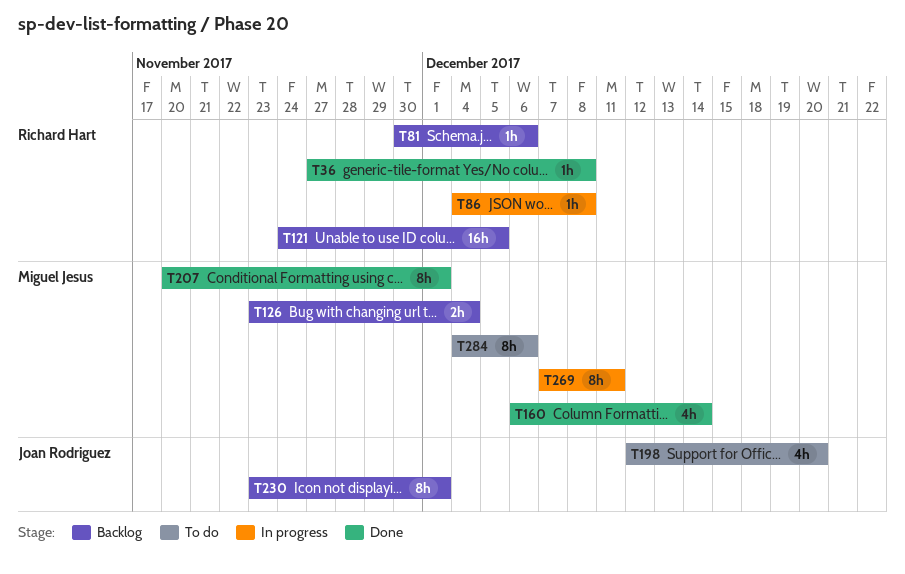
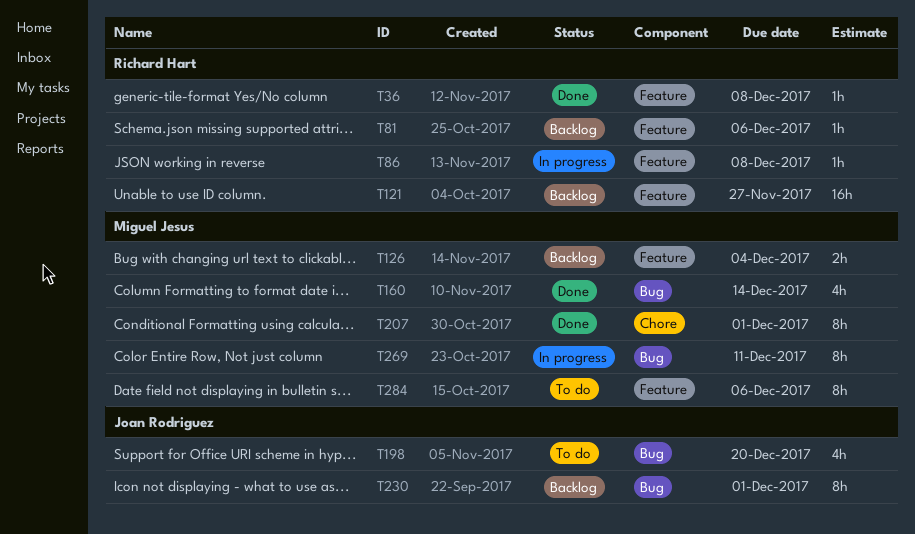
T121, due: Dec 5 -> Nov 27

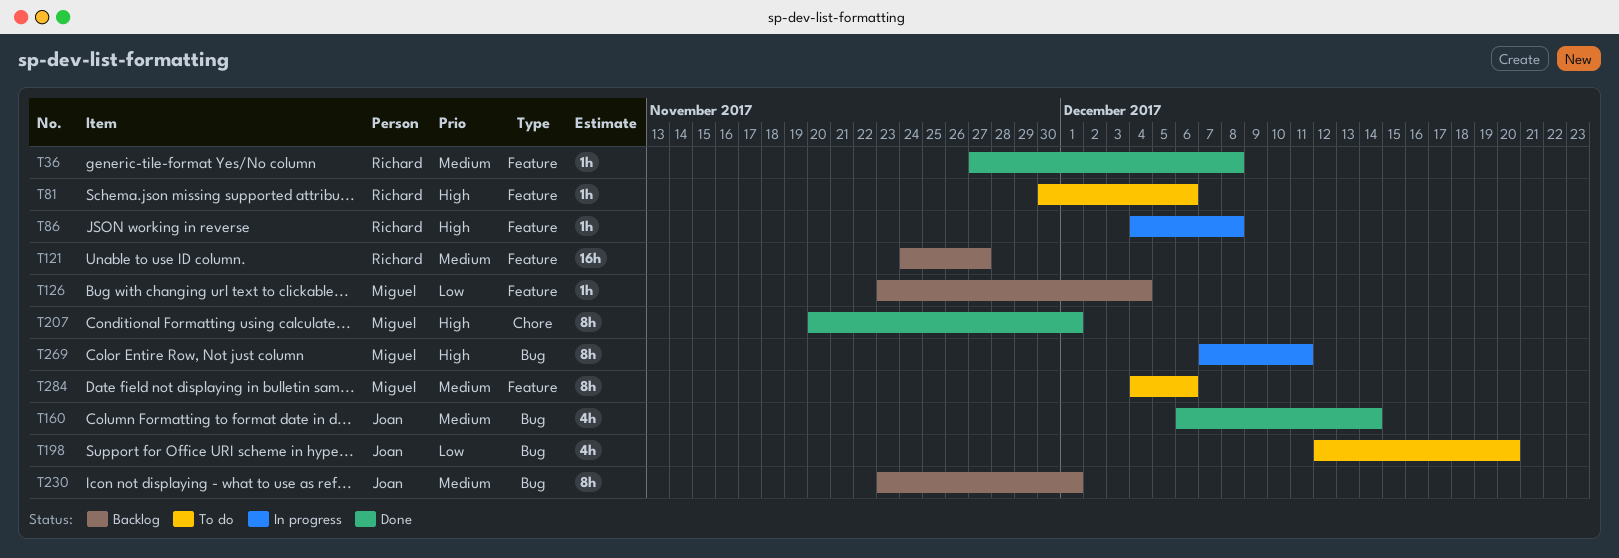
T81, status: Backlog -> To do
T126, estimate: 2h -> 1h
T160, owner: Miguel Jesus -> Joan Rodriguez

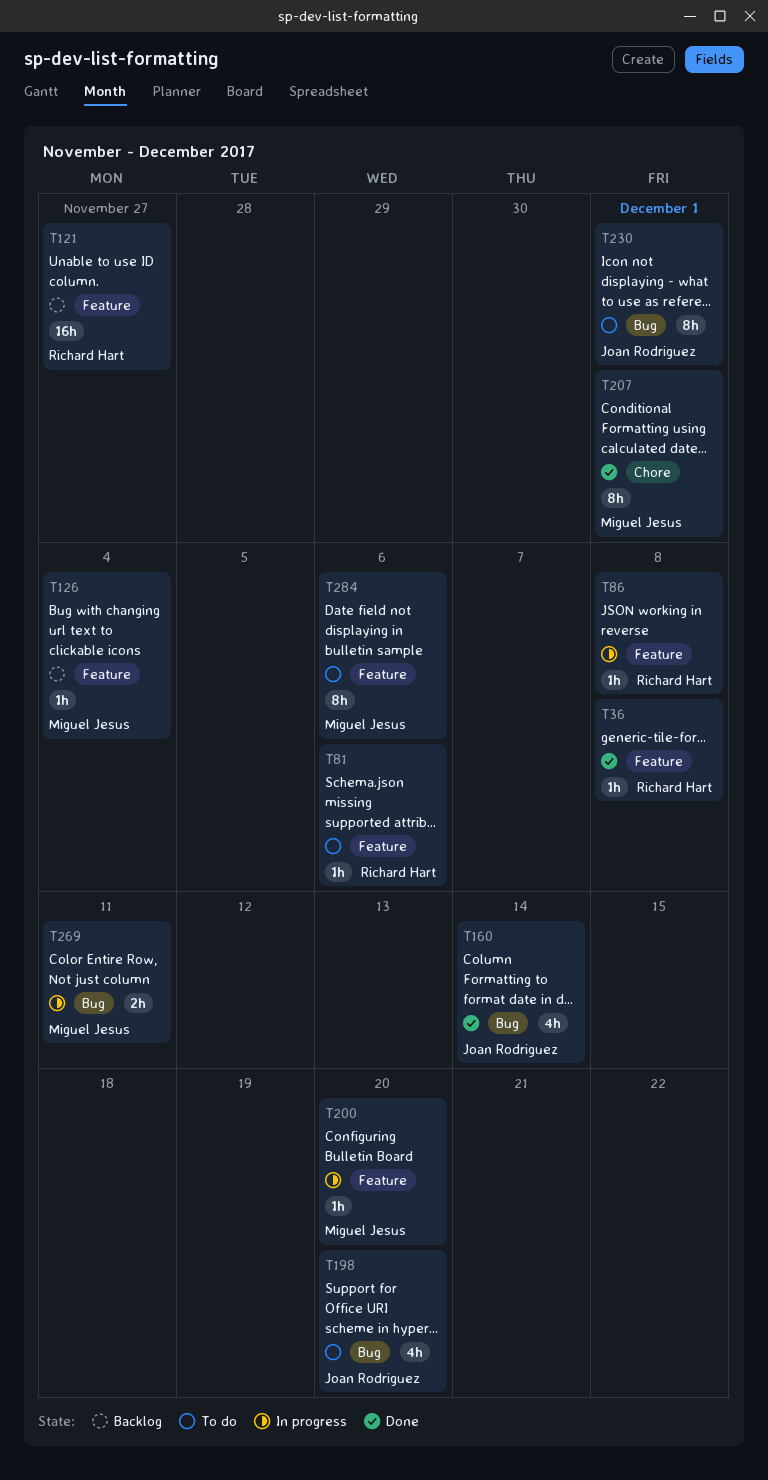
T200: none -> present
T230, status: Backlog -> To do
T269, estimate: 8h -> 2h

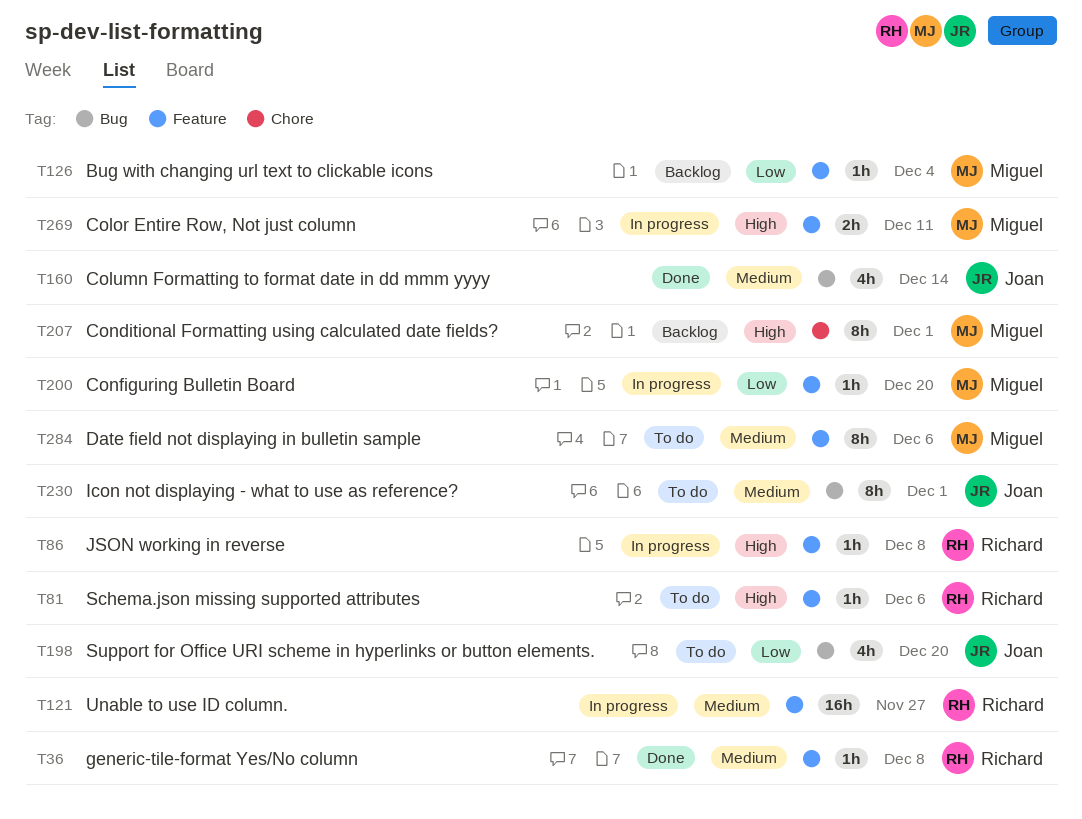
T121, status: Backlog -> In progress
T207, status: Done -> Backlog
T269, label: Bug -> Feature

